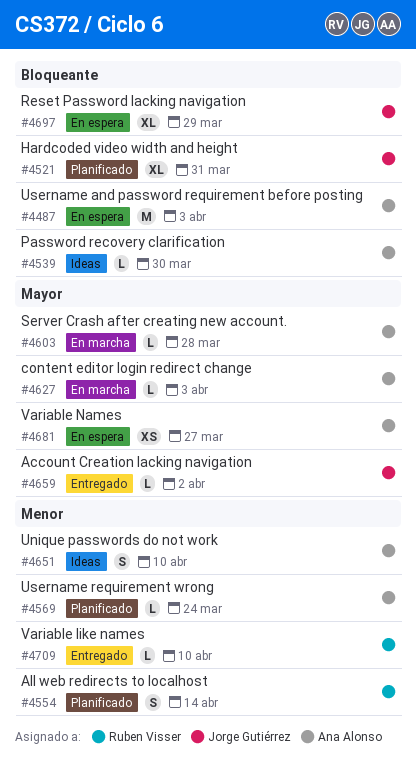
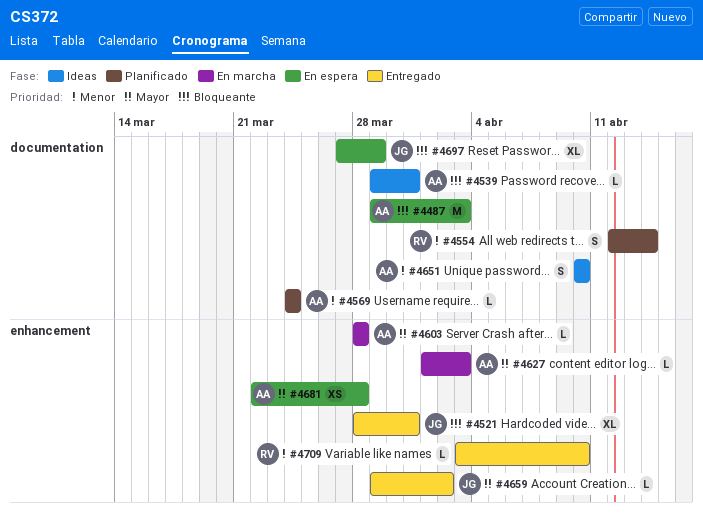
#4521, status: Planificado -> Entregado
#4539, due: Mar 30 -> Mar 31
#4681, due: Mar 27 -> Mar 28

